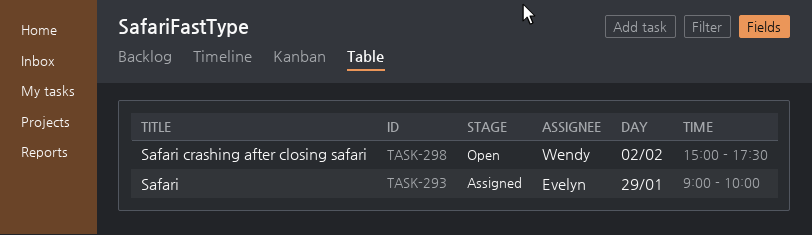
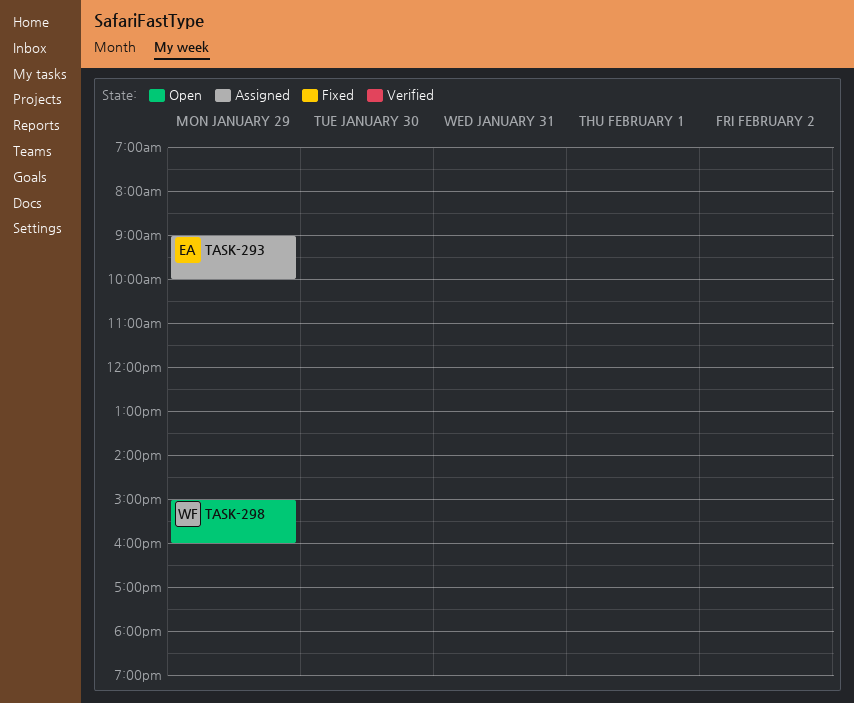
TASK-298, day: Feb 2 -> Jan 29
TASK-298, ends: 17:30 -> 16:00

